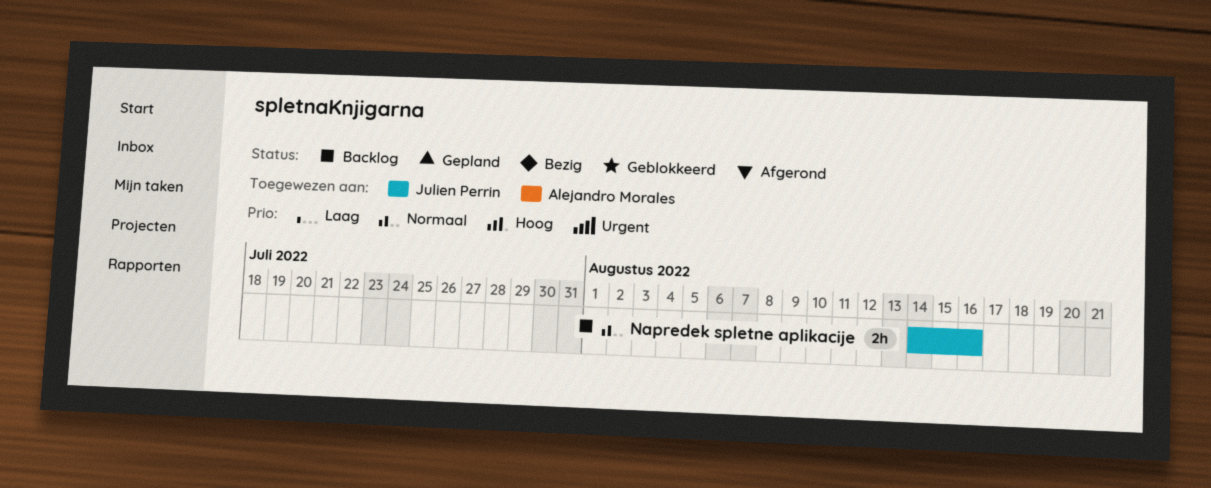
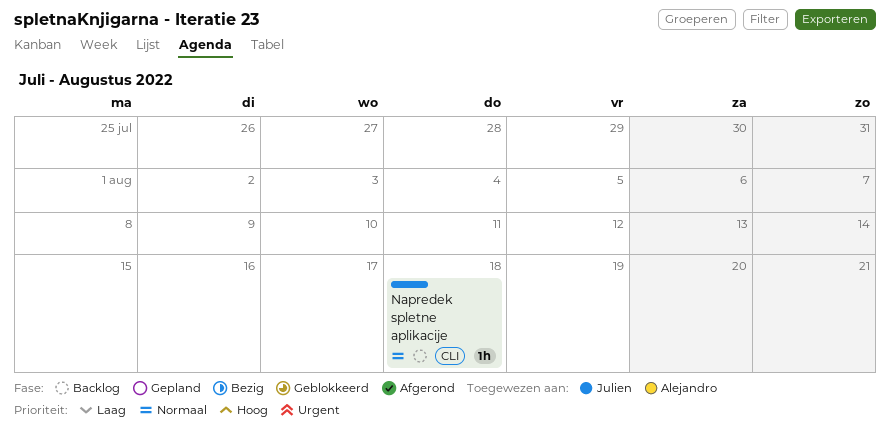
Napredek spletne aplikacije, estimate: 2h -> 1h
Napredek spletne aplikacije, due: Aug 16 -> Aug 18

